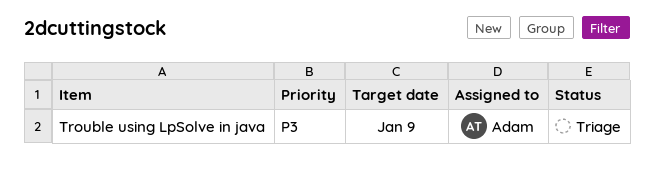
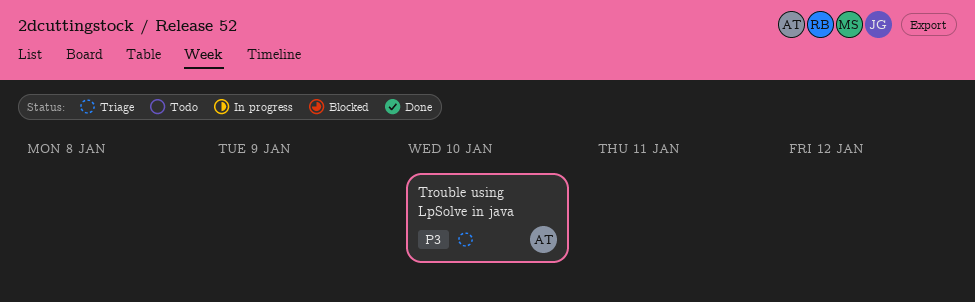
Trouble using LpSolve in java, due: Jan 9 -> Jan 10

